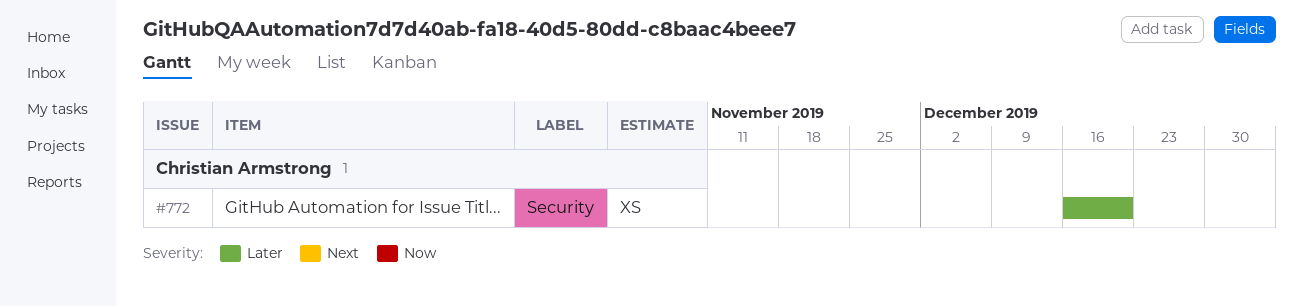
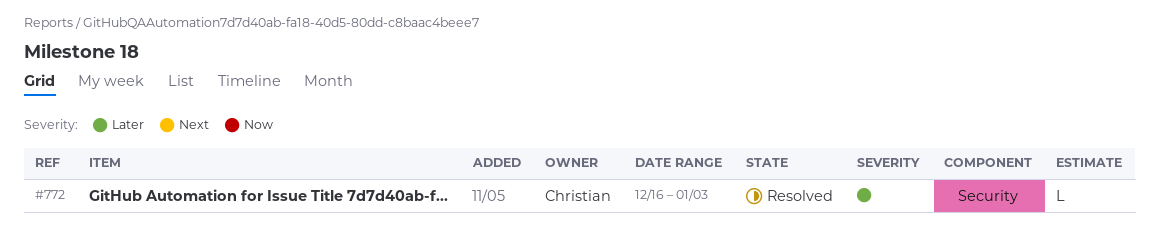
#772, estimate: XS -> L
#772, due: Dec 20 -> Jan 3

